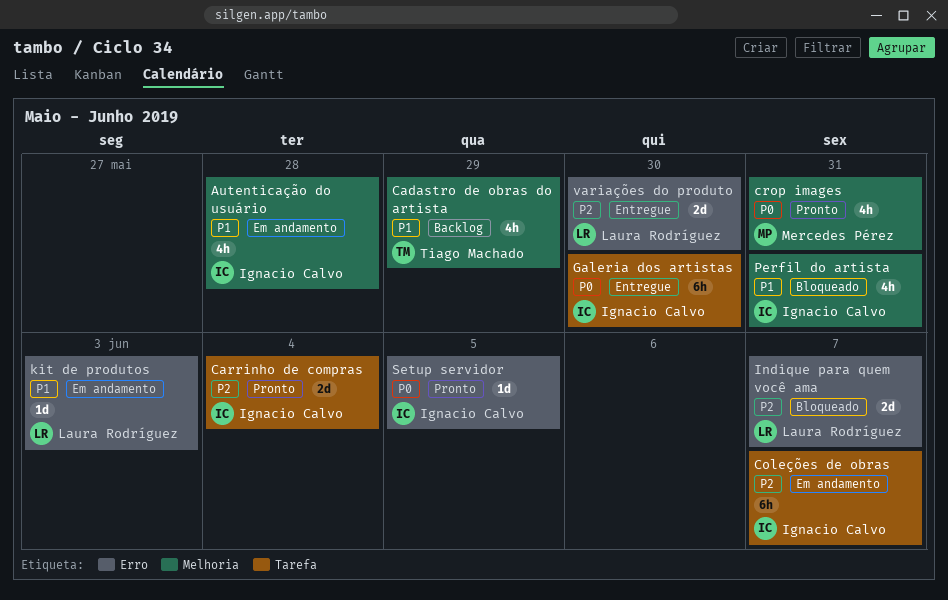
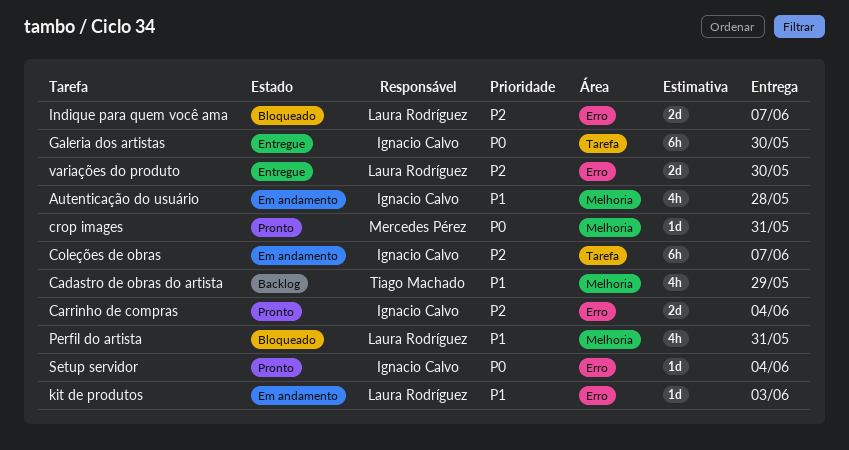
Carrinho de compras, label: Tarefa -> Erro
crop images, estimate: 4h -> 1d
Perfil do artista, owner: Ignacio Calvo -> Laura Rodríguez
Setup servidor, due: Jun 5 -> Jun 4

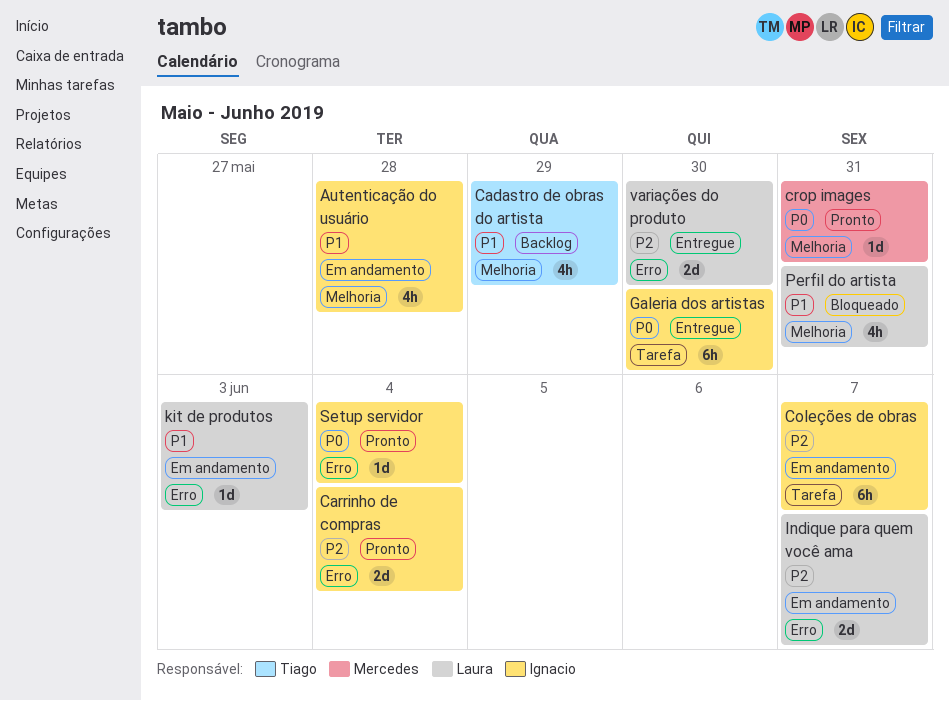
Indique para quem você ama, status: Bloqueado -> Em andamento

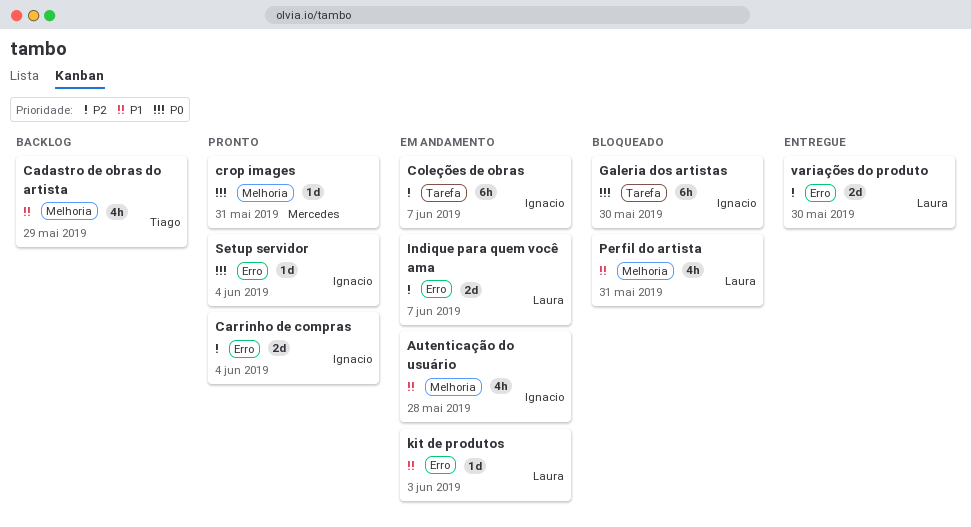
Galeria dos artistas, status: Entregue -> Bloqueado

